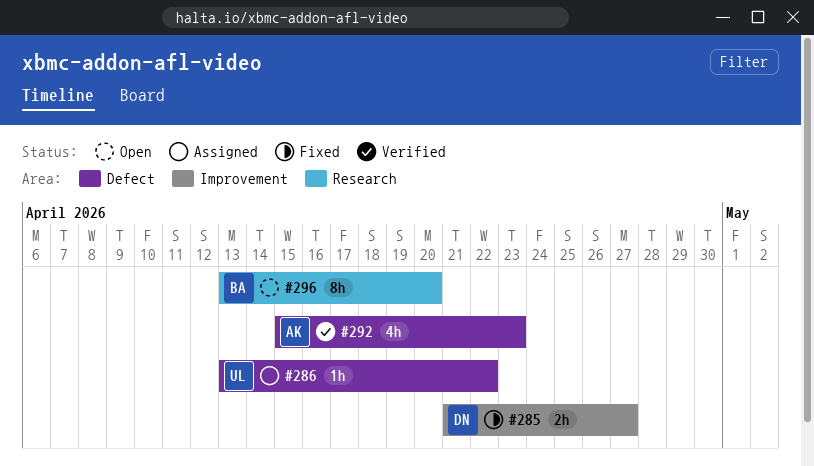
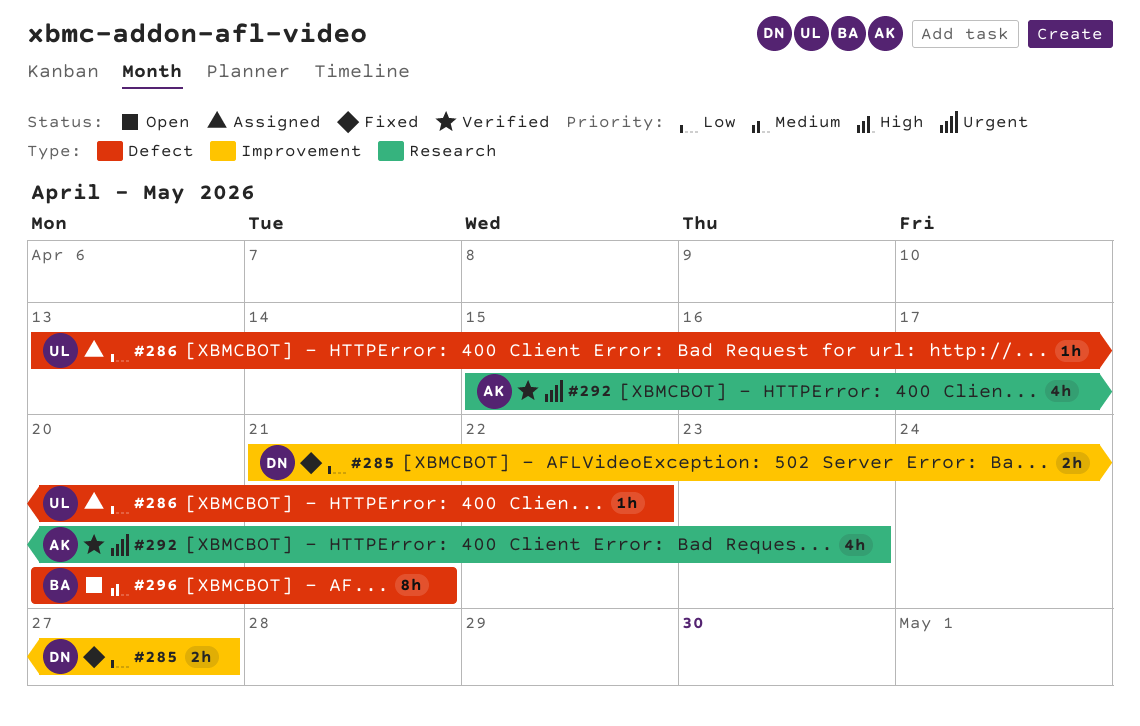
#292, label: Defect -> Research
#296, label: Research -> Defect
#296, start: Apr 13 -> Apr 20
#296, due: Apr 20 -> Apr 21

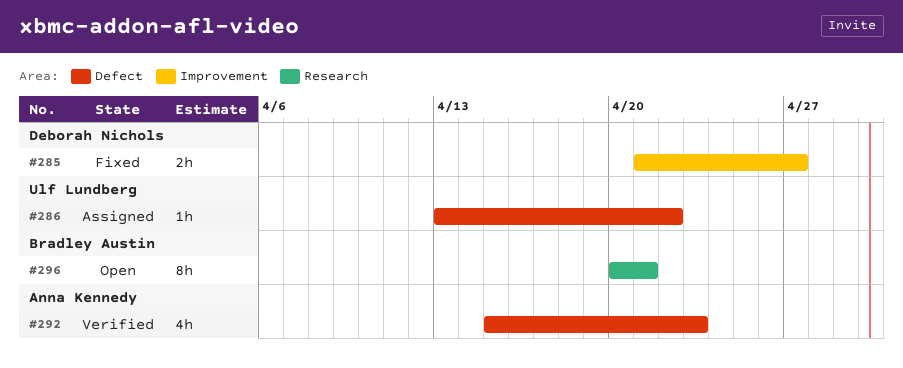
#292, label: Research -> Defect
#296, label: Defect -> Research

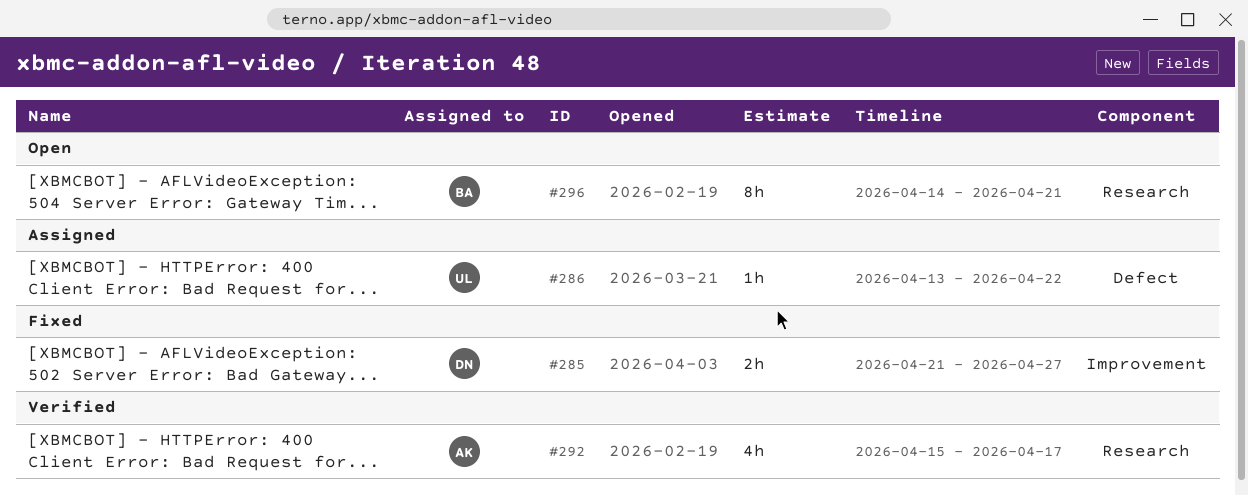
#292, label: Defect -> Research
#292, due: Apr 23 -> Apr 17
#296, start: Apr 20 -> Apr 14

